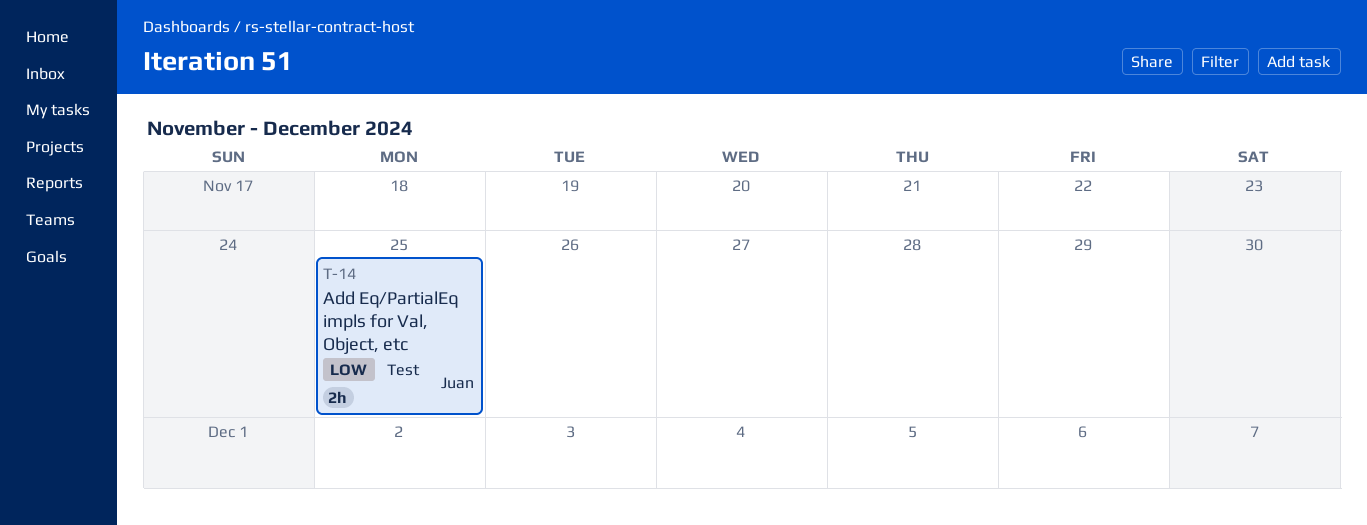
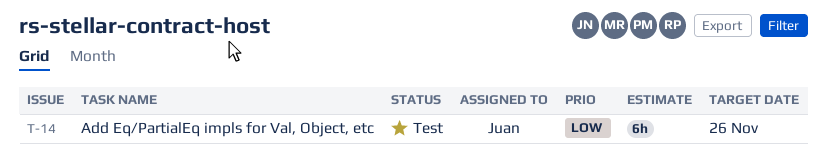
T-14, estimate: 2h -> 6h
T-14, due: Nov 25 -> Nov 26

